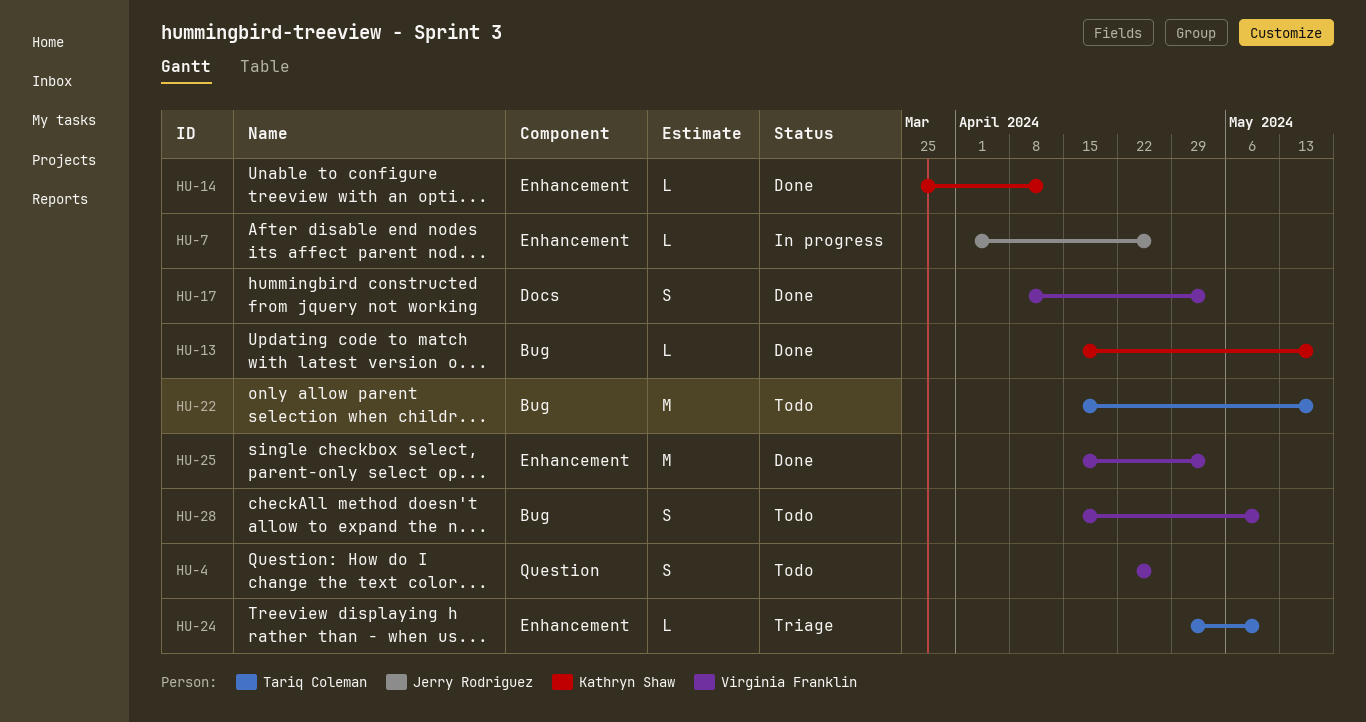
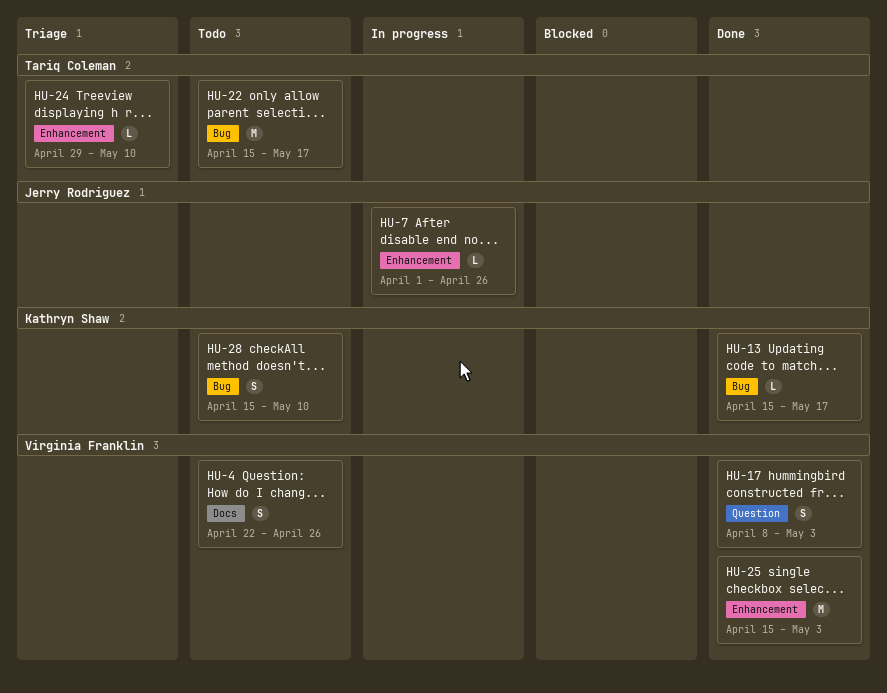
HU-4, label: Question -> Docs
HU-14: present -> none
HU-17, label: Docs -> Question
HU-28, owner: Virginia Franklin -> Kathryn Shaw

